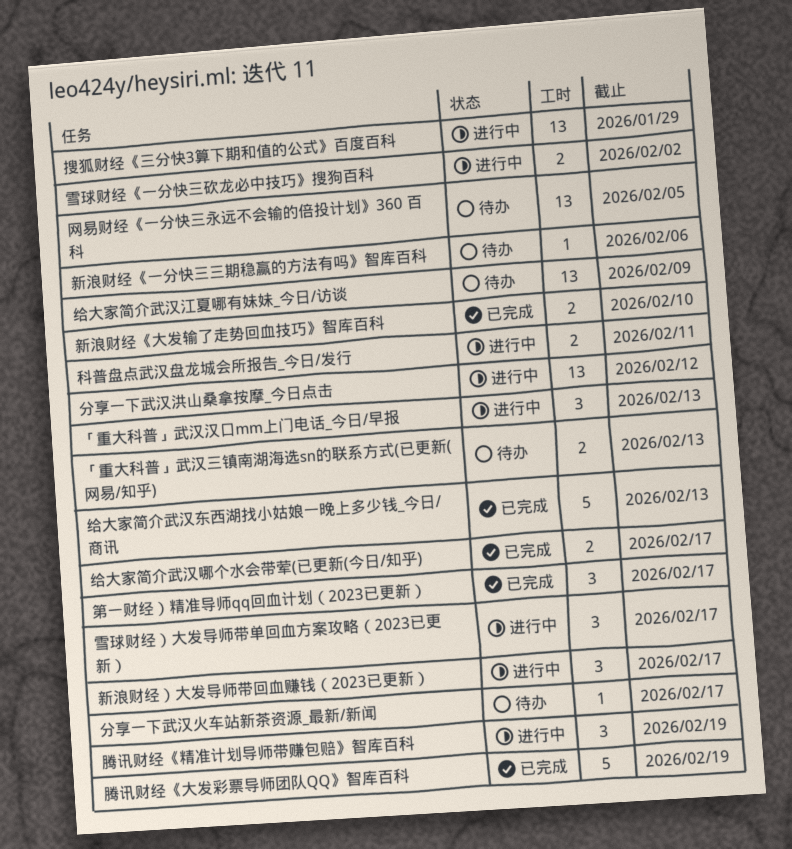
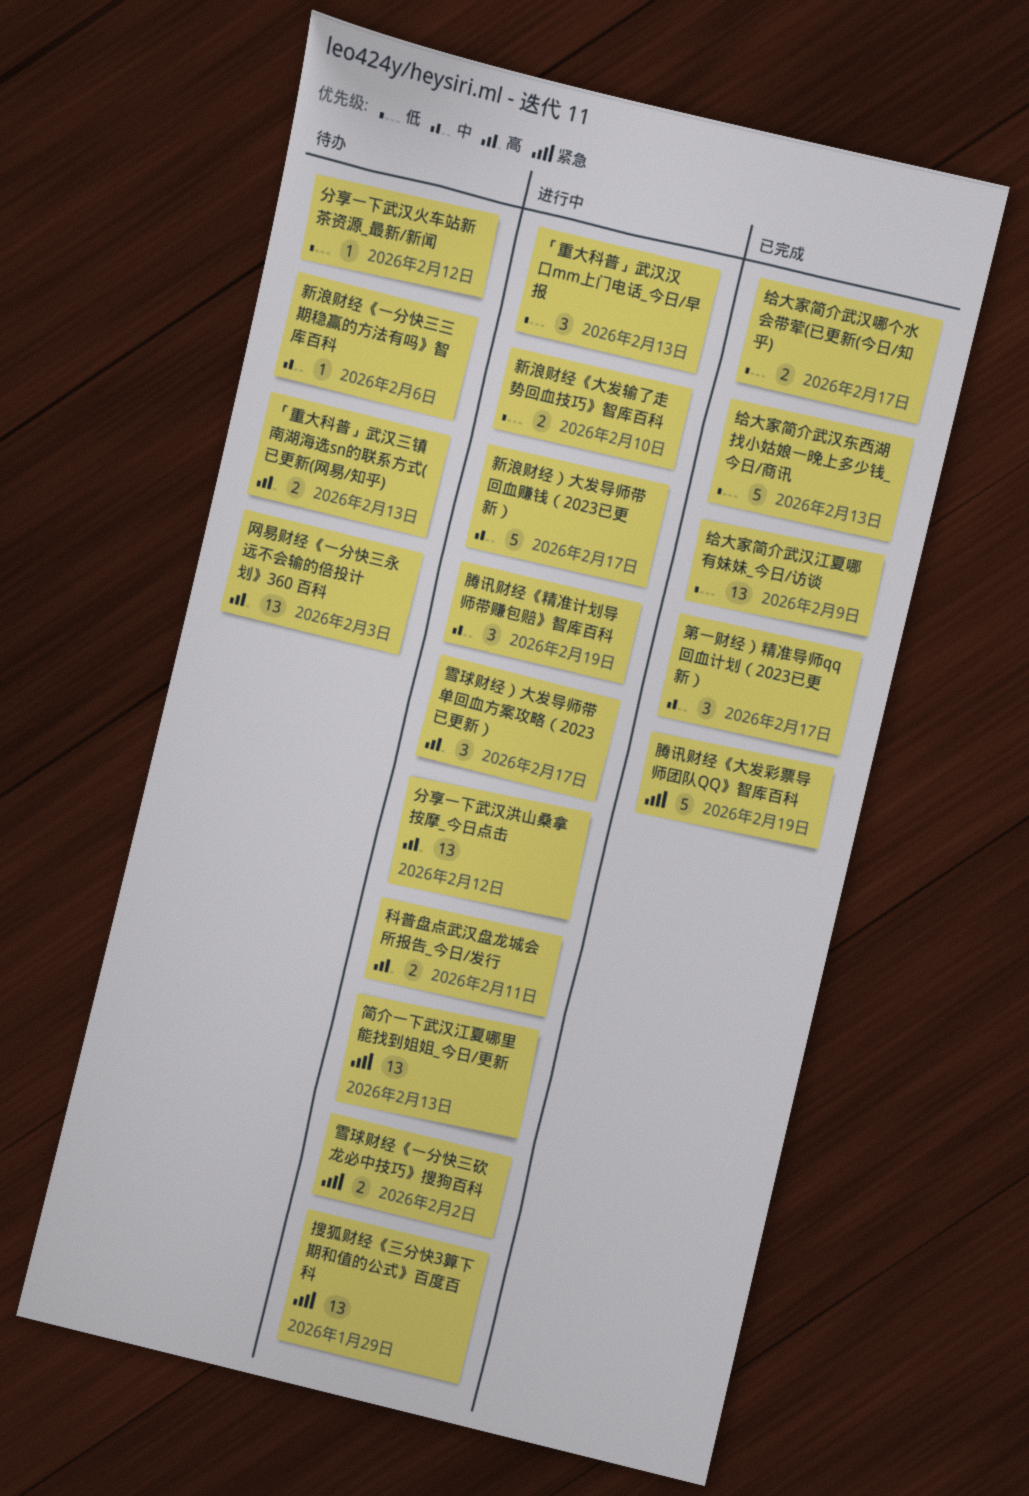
分享一下武汉火车站新茶资源_最新/新闻, due: Feb 17 -> Feb 12
新浪财经《大发输了走势回血技巧》智库百科, status: 已完成 -> 进行中
新浪财经）大发导师带回血赚钱（2023已更新）, estimate: 3 -> 5
简介一下武汉江夏哪里能找到姐姐_今日/更新: none -> present
给大家简介武汉江夏哪有妹妹_今日/访谈, status: 待办 -> 已完成
网易财经《一分快三永远不会输的倍投计划》360 百科, due: Feb 5 -> Feb 3

